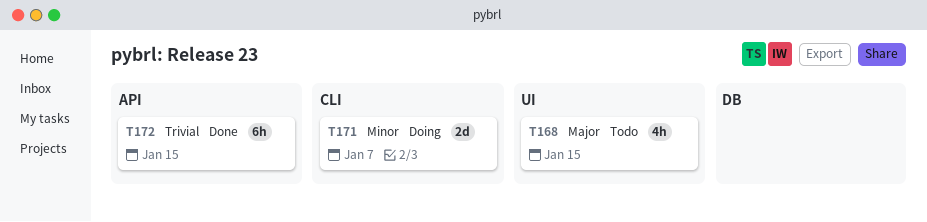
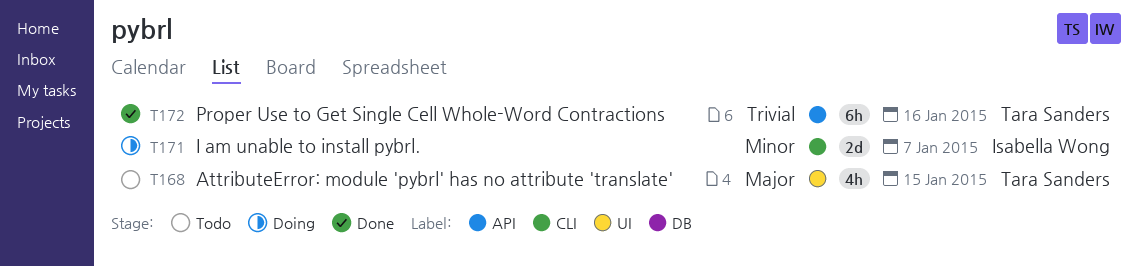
T172, due: Jan 15 -> Jan 16

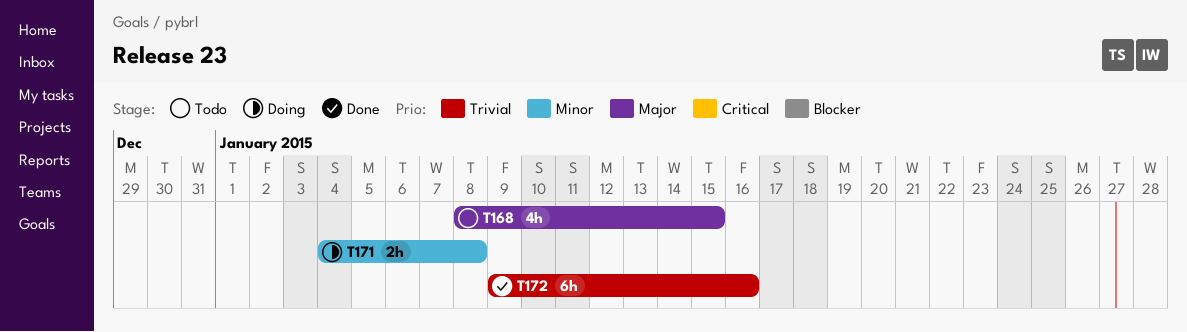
T171, estimate: 2d -> 2h
T171, due: Jan 7 -> Jan 8

